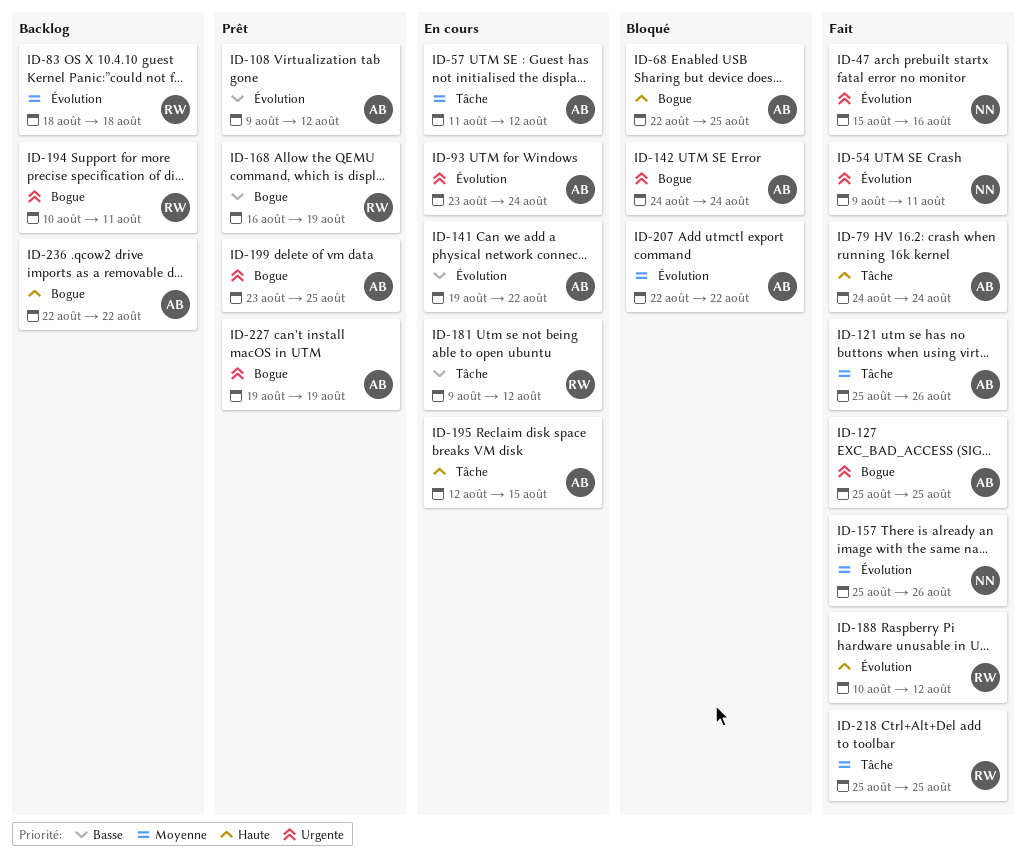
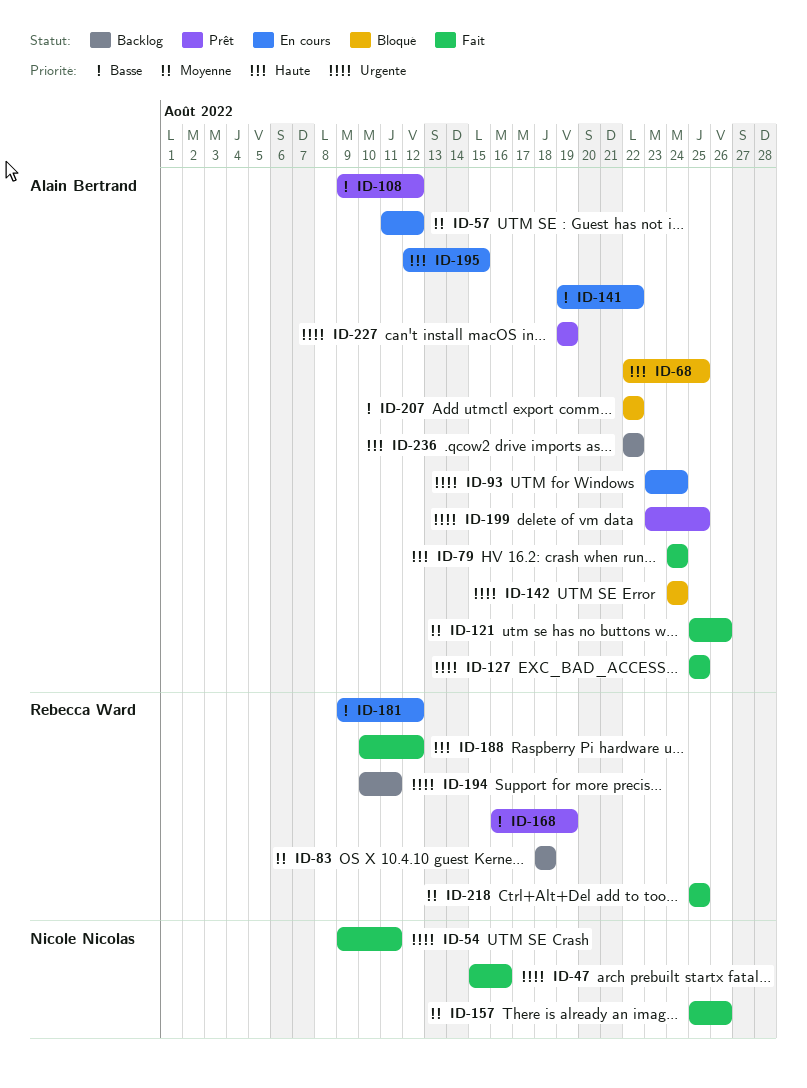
ID-207, priority: Moyenne -> Basse

